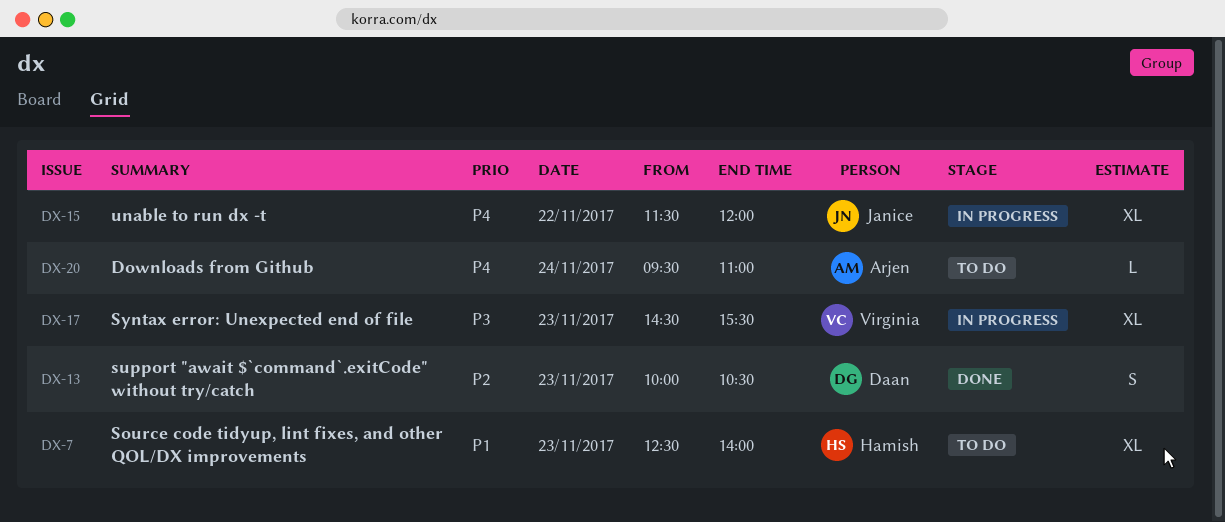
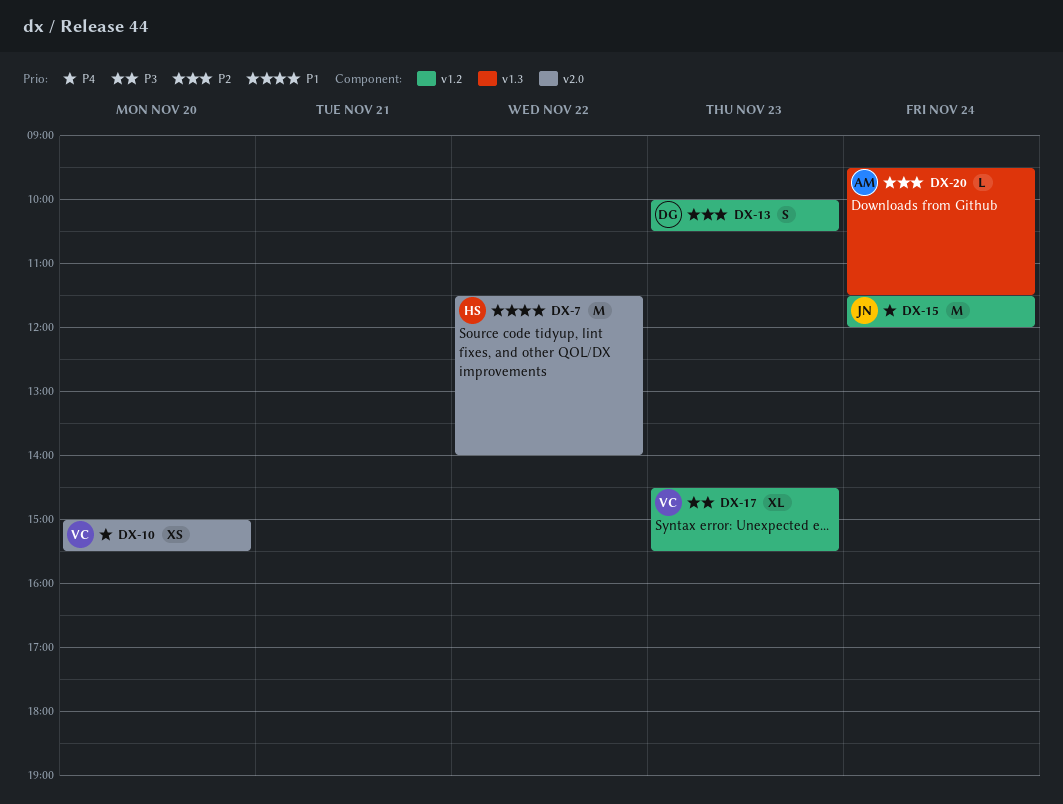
DX-7, estimate: XL -> M
DX-7, day: Nov 23 -> Nov 22
DX-7, begins: 12:30 -> 11:30
DX-10: none -> present
DX-15, estimate: XL -> M
DX-15, day: Nov 22 -> Nov 24
DX-20, priority: P4 -> P2
DX-20, ends: 11:00 -> 11:30

